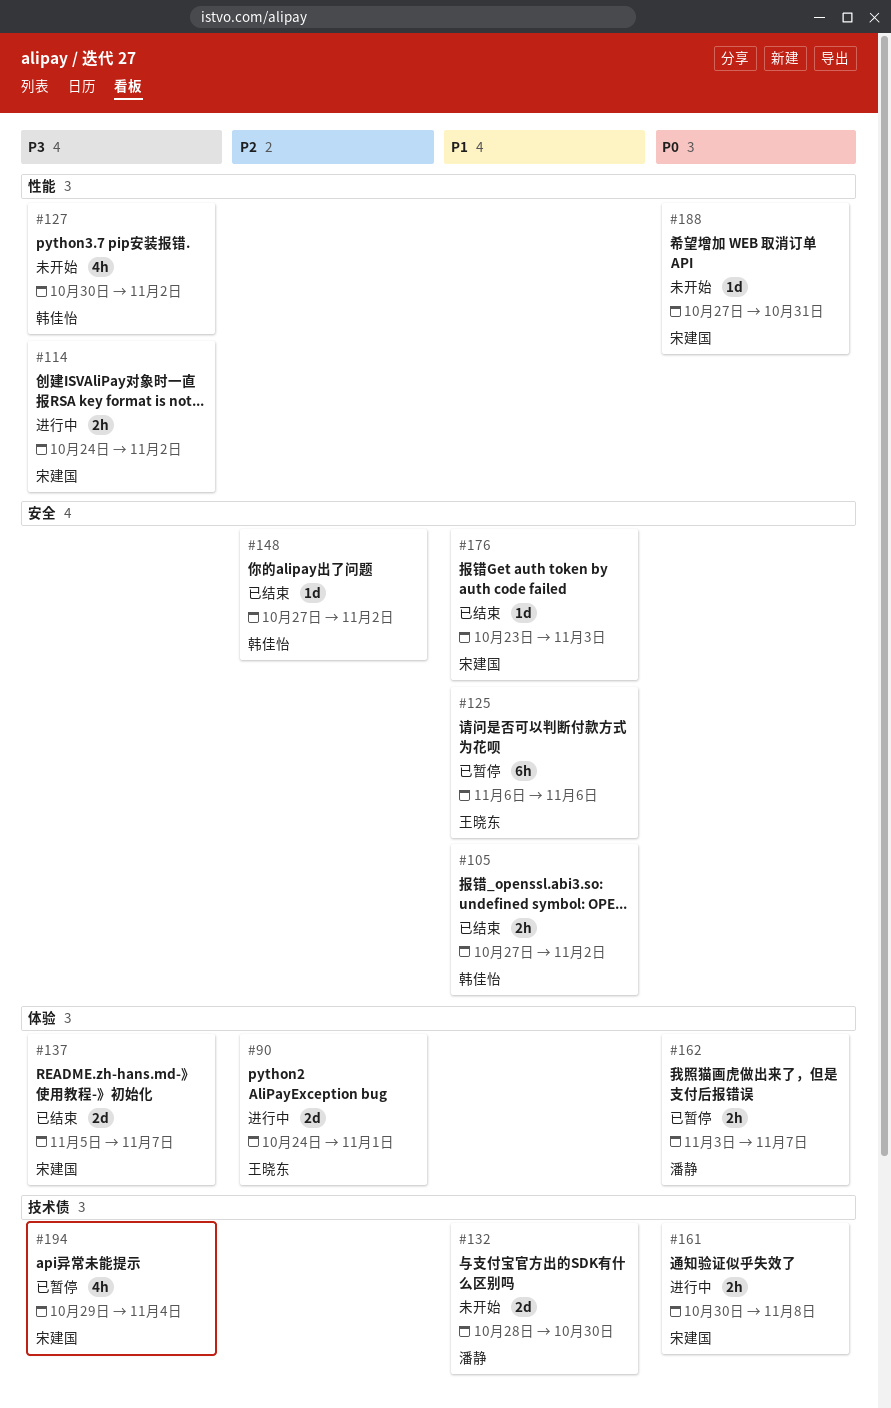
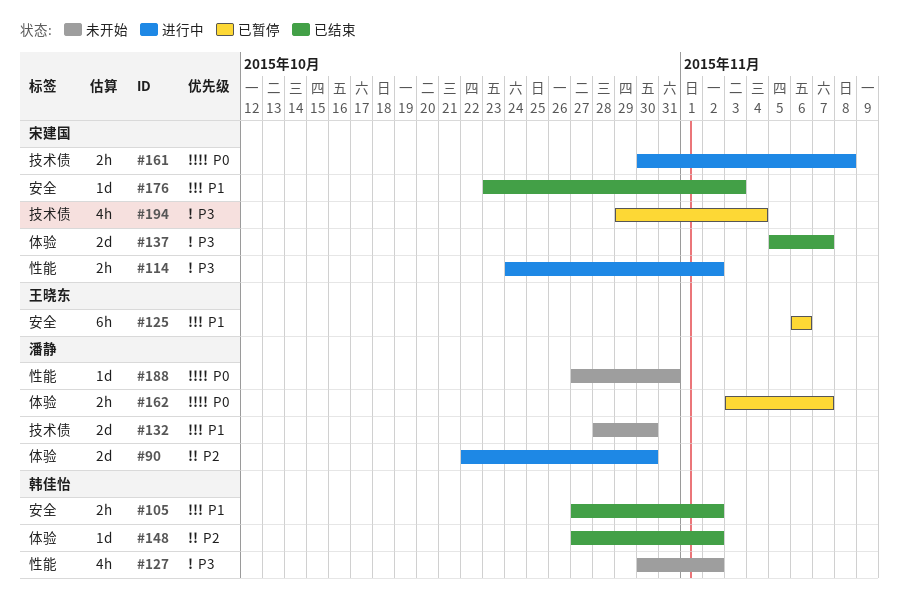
#90, owner: 王晓东 -> 潘静
#90, start: Oct 24 -> Oct 22
#90, due: Nov 1 -> Oct 30
#148, label: 安全 -> 体验
#188, owner: 宋建国 -> 潘静

